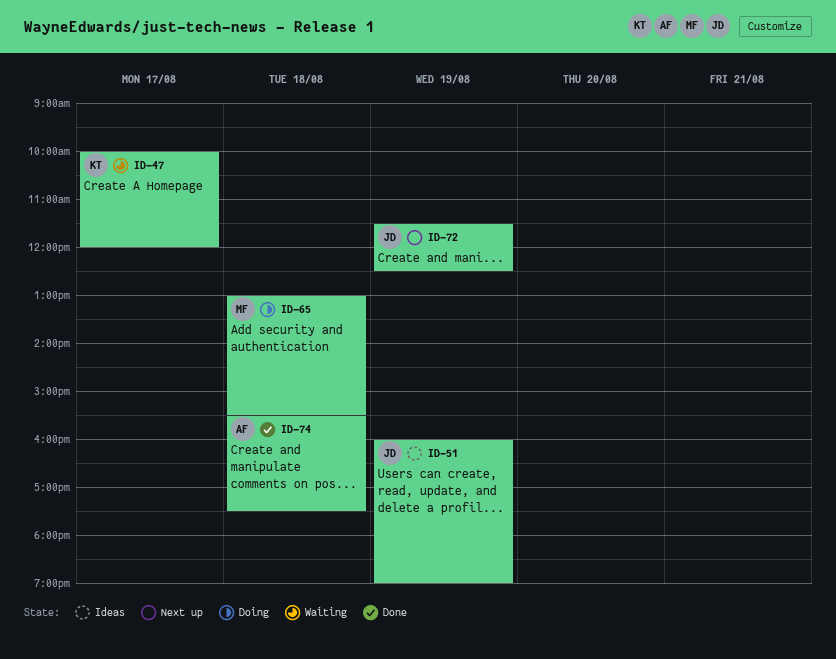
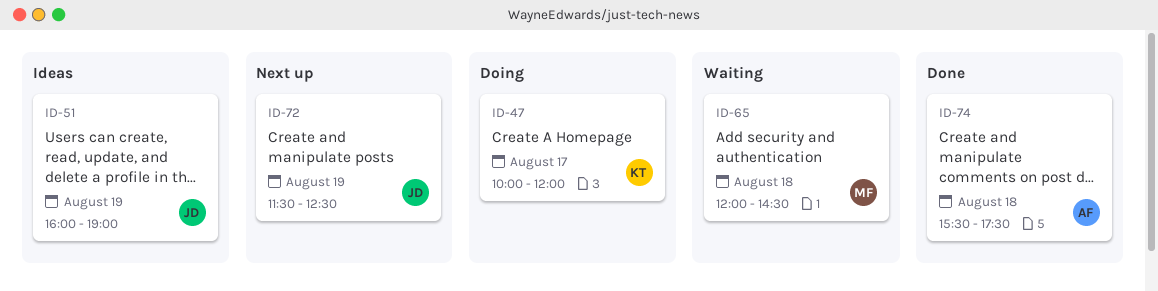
ID-47, status: Waiting -> Doing
ID-65, status: Doing -> Waiting
ID-65, begins: 13:00 -> 12:00
ID-65, ends: 15:30 -> 14:30

